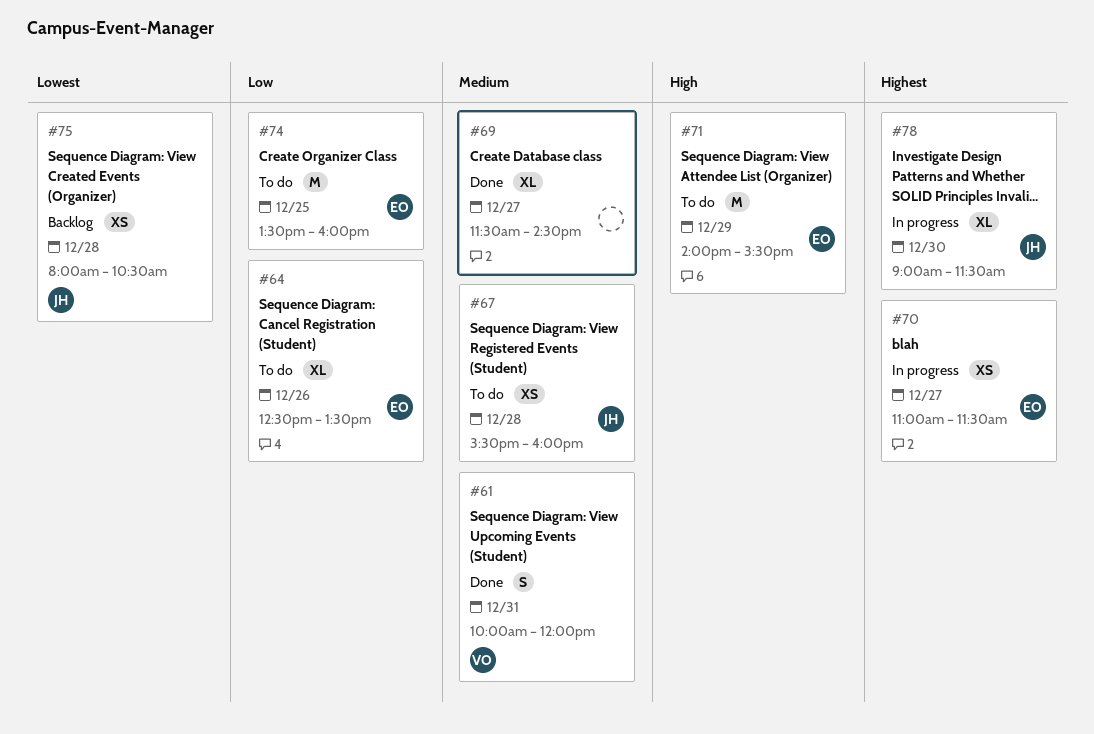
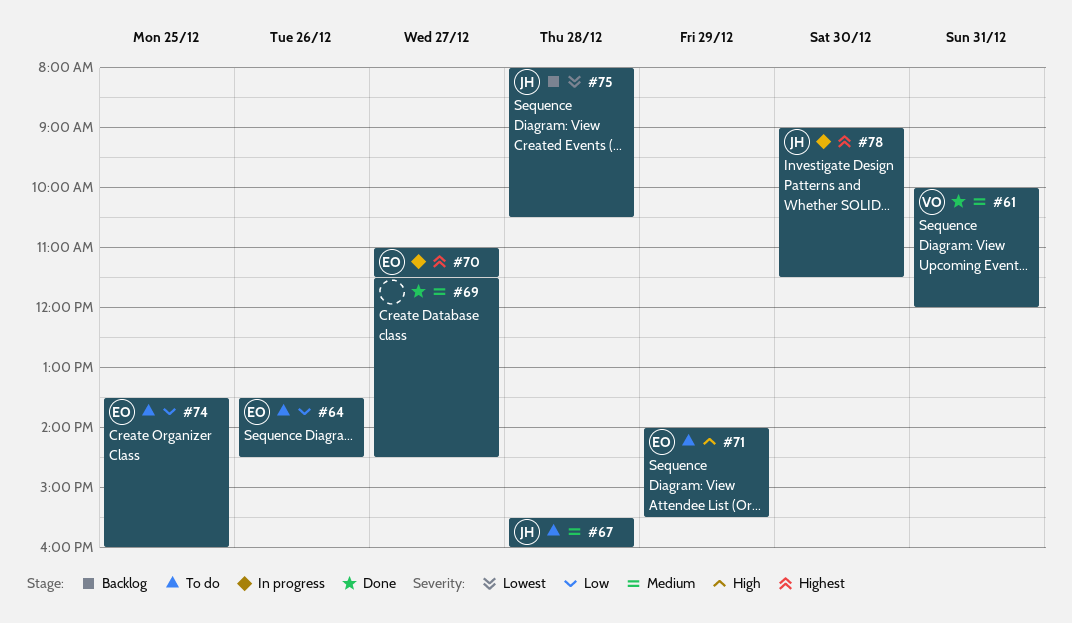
#64, begins: 12:30 -> 13:30
#64, ends: 13:30 -> 14:30

